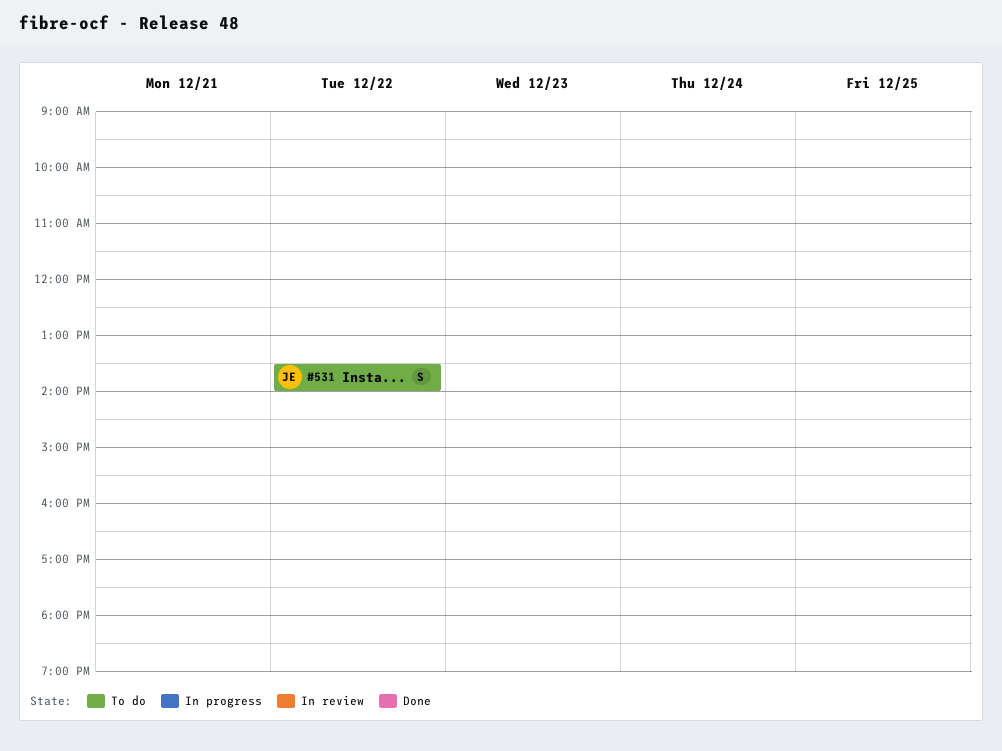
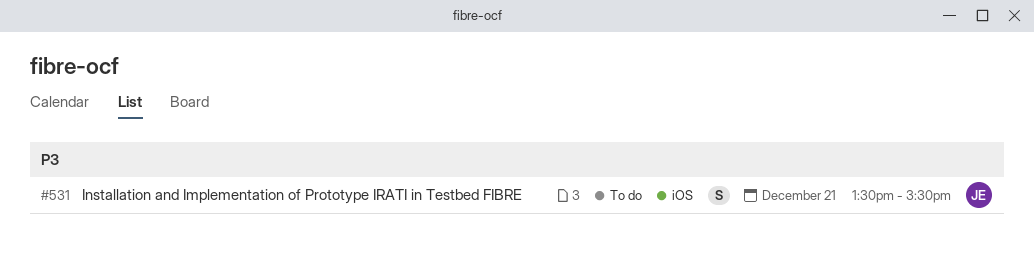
#531, day: Dec 22 -> Dec 21
#531, ends: 14:00 -> 15:30

